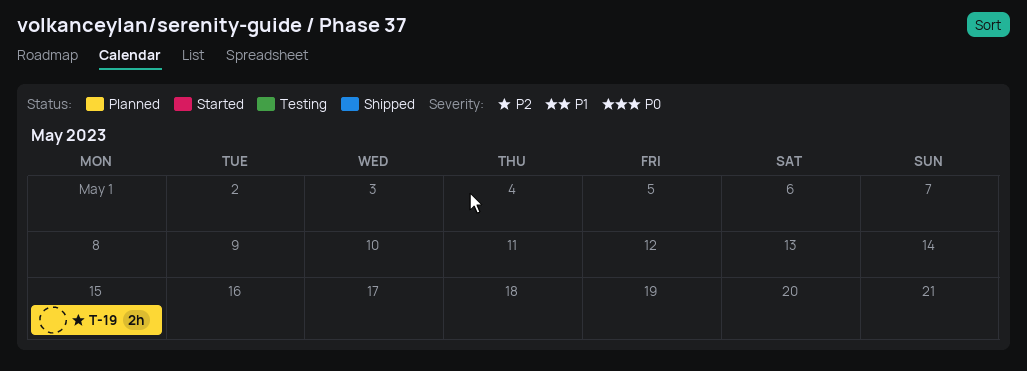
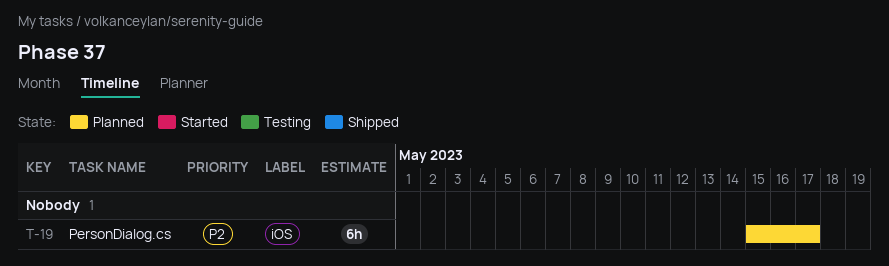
T-19, estimate: 2h -> 6h
T-19, due: May 15 -> May 17

